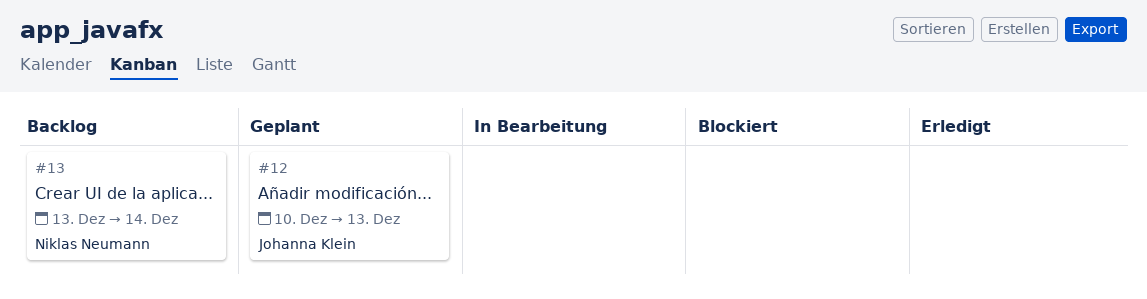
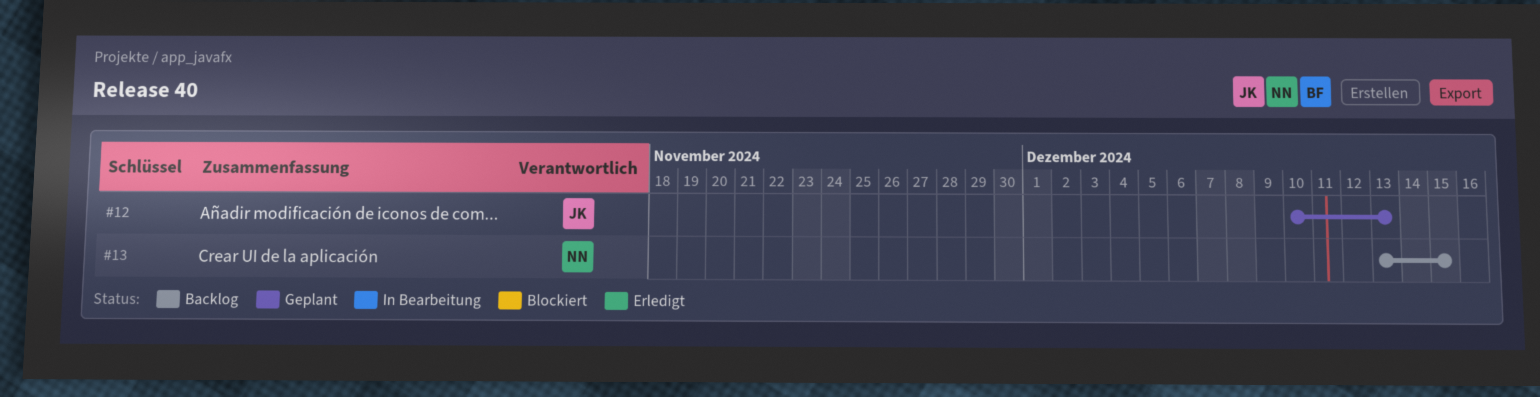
#13, due: Dec 14 -> Dec 15

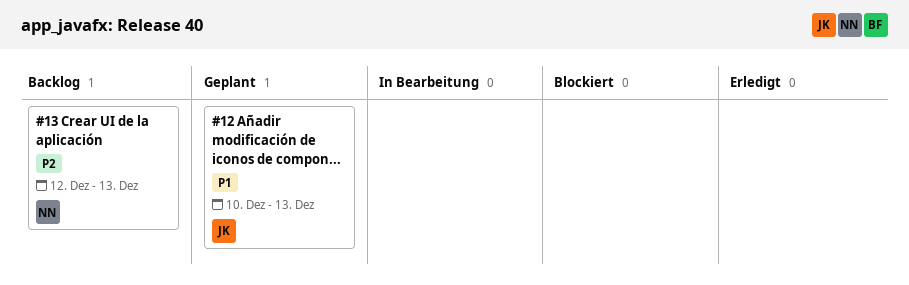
#13, start: Dec 13 -> Dec 12
#13, due: Dec 15 -> Dec 13

